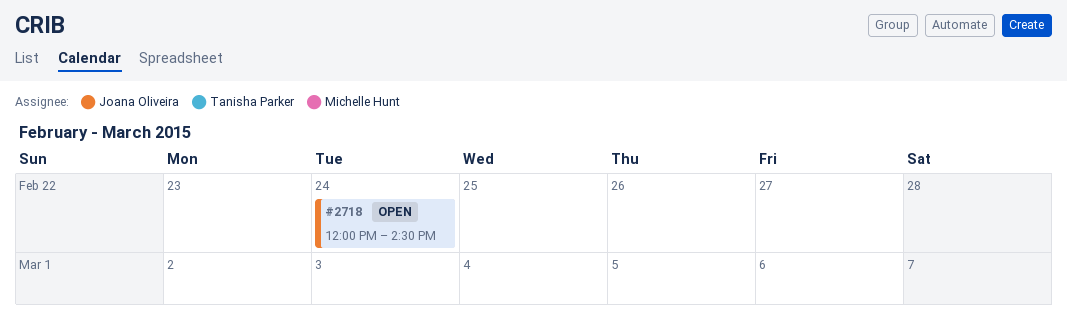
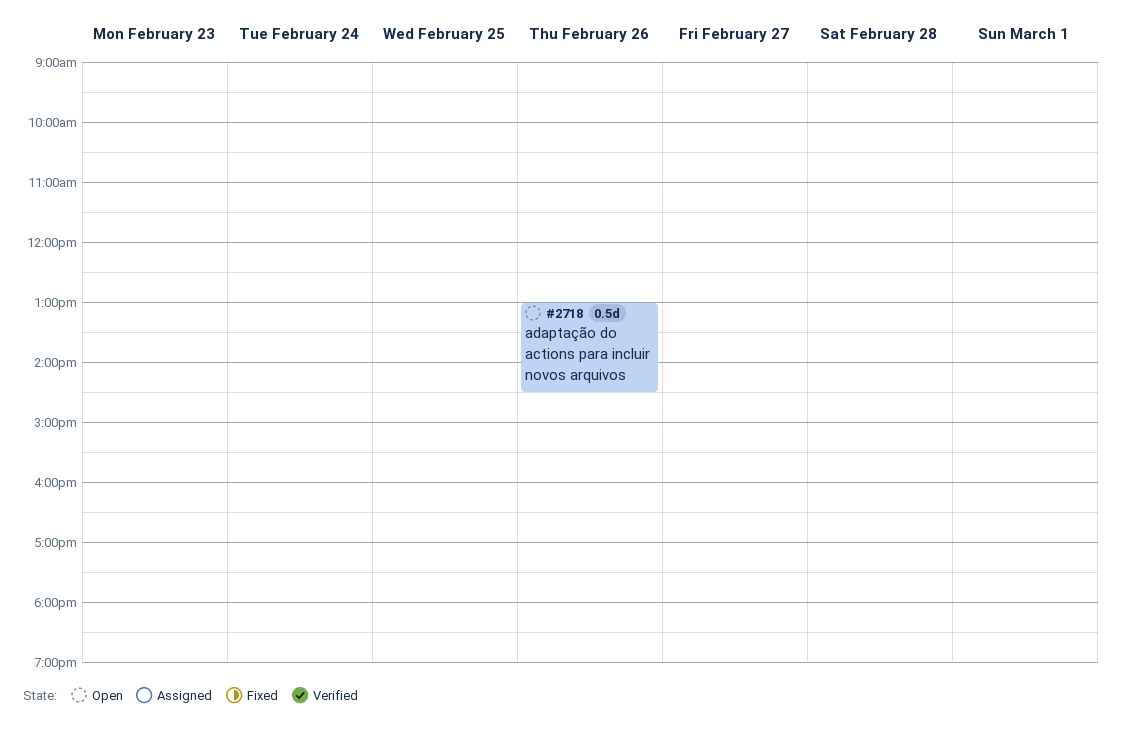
#2718, day: Feb 24 -> Feb 26
#2718, begins: 12:00 -> 13:00

